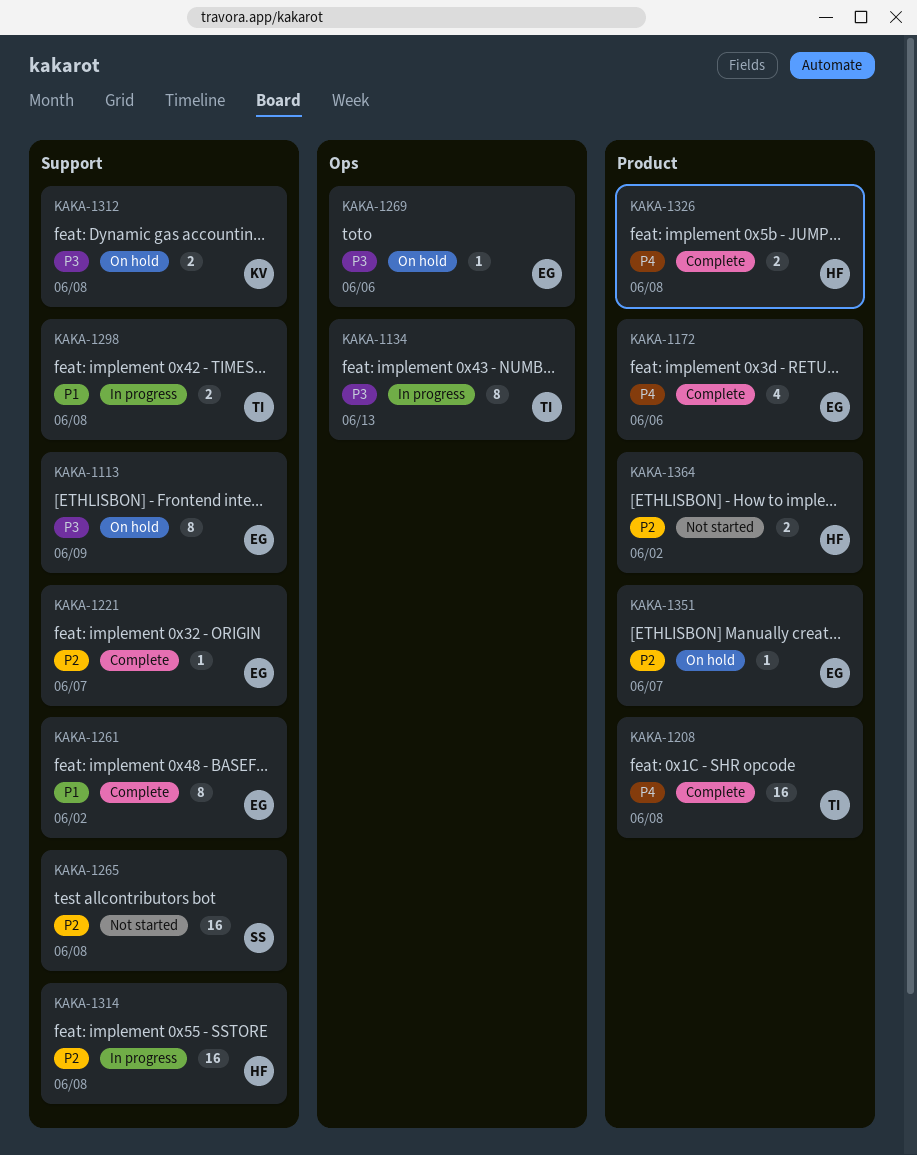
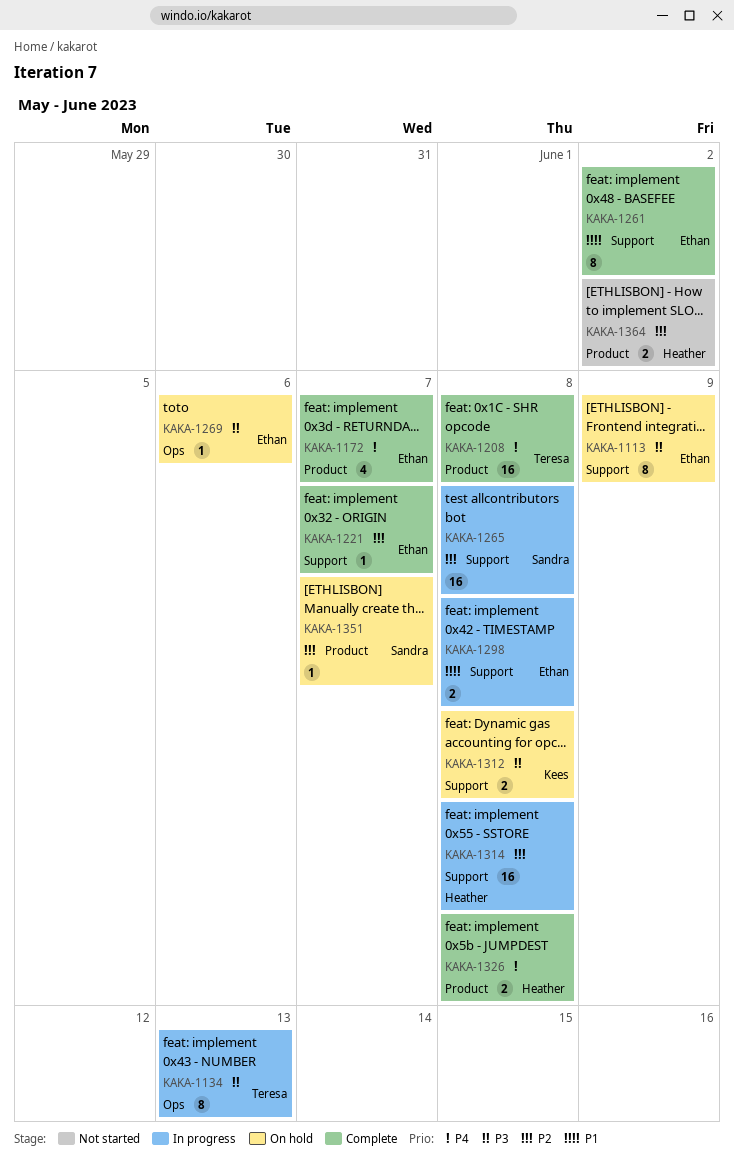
KAKA-1172, due: Jun 6 -> Jun 7
KAKA-1265, status: Not started -> In progress
KAKA-1298, owner: Teresa -> Ethan
KAKA-1351, owner: Ethan -> Sandra

